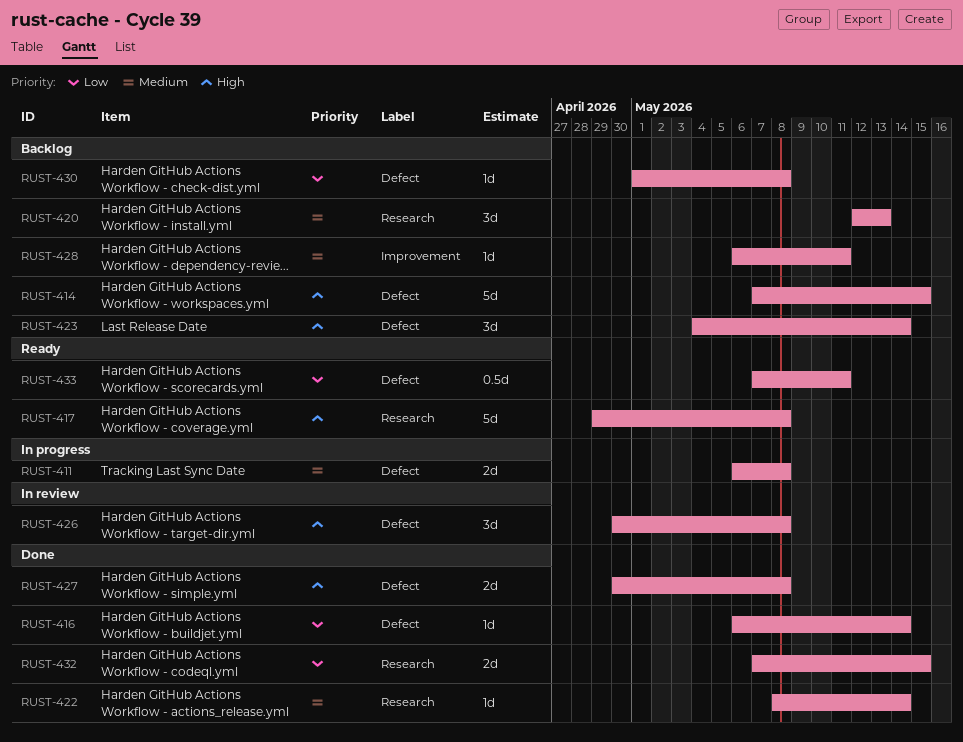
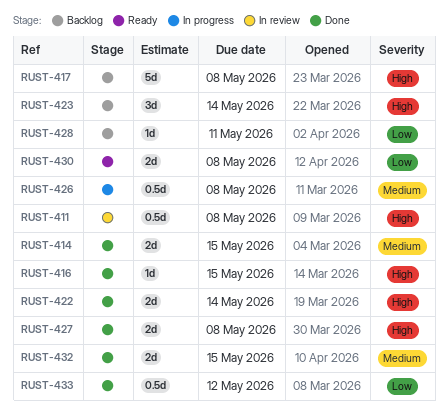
RUST-411, status: In progress -> In review
RUST-411, priority: Medium -> High
RUST-411, estimate: 2d -> 0.5d
RUST-414, status: Backlog -> Done
RUST-414, priority: High -> Medium
RUST-414, estimate: 5d -> 2d
RUST-416, priority: Low -> High
RUST-416, due: May 14 -> May 15
RUST-417, status: Ready -> Backlog
RUST-420: present -> none
RUST-422, priority: Medium -> High
RUST-422, estimate: 1d -> 2d
RUST-426, status: In review -> In progress
RUST-426, priority: High -> Medium
RUST-426, estimate: 3d -> 0.5d
RUST-428, priority: Medium -> Low
RUST-430, status: Backlog -> Ready
RUST-430, estimate: 1d -> 2d
RUST-432, priority: Low -> Medium
RUST-433, status: Ready -> Done
RUST-433, due: May 11 -> May 12

